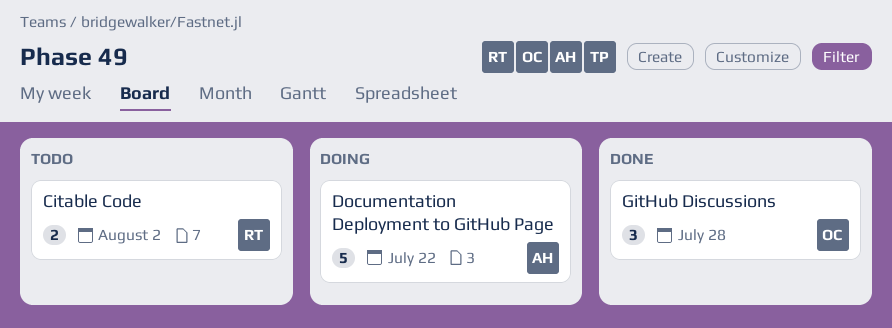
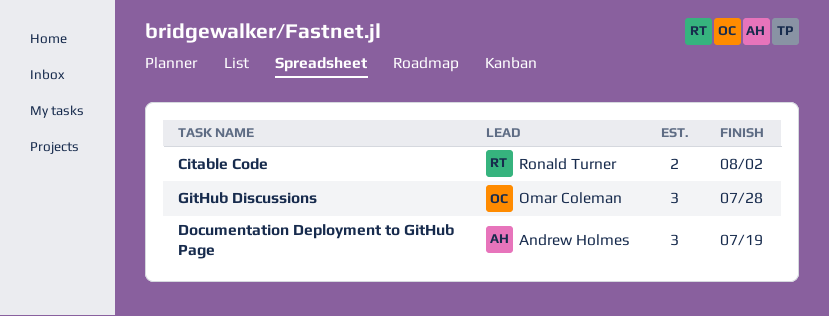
Documentation Deployment to GitHub Page, estimate: 5 -> 3
Documentation Deployment to GitHub Page, due: Jul 22 -> Jul 19

